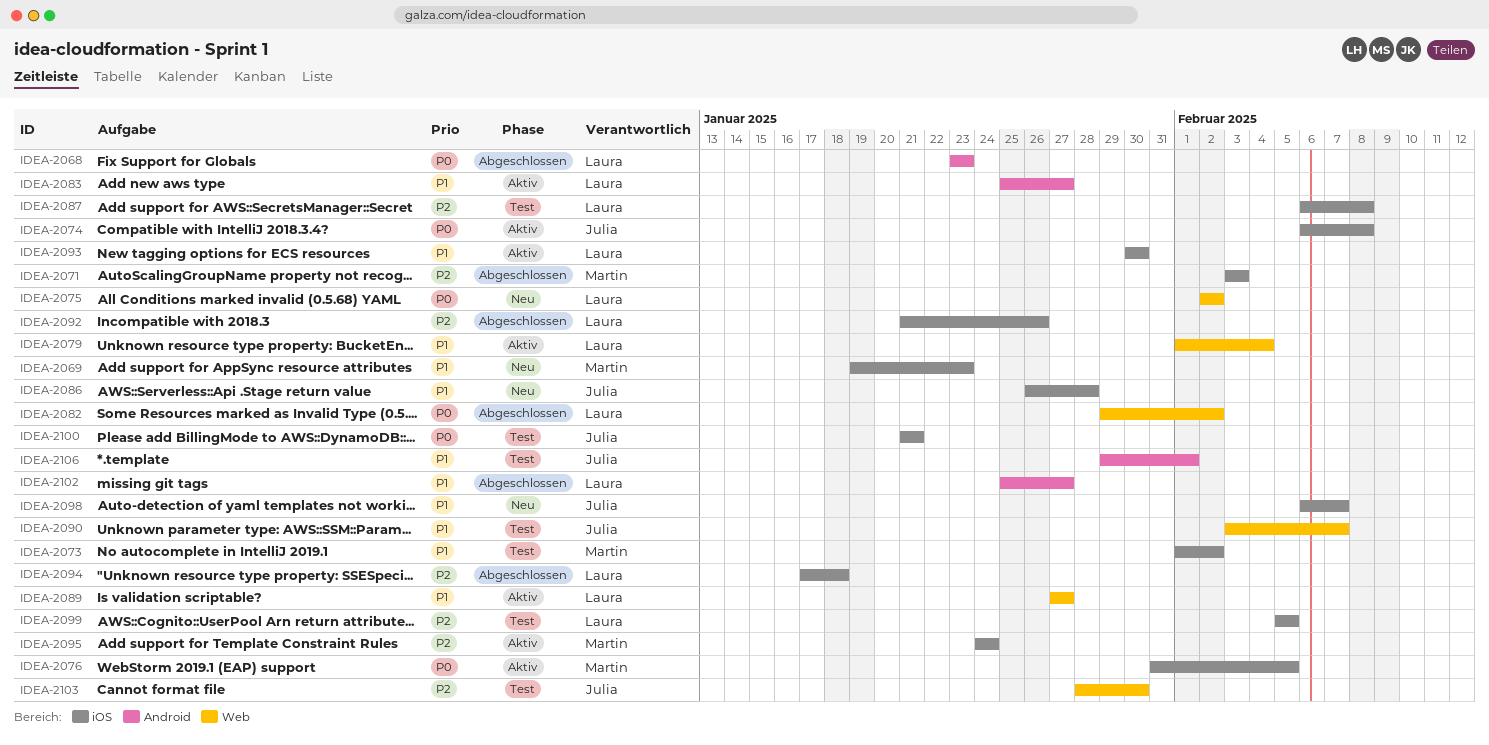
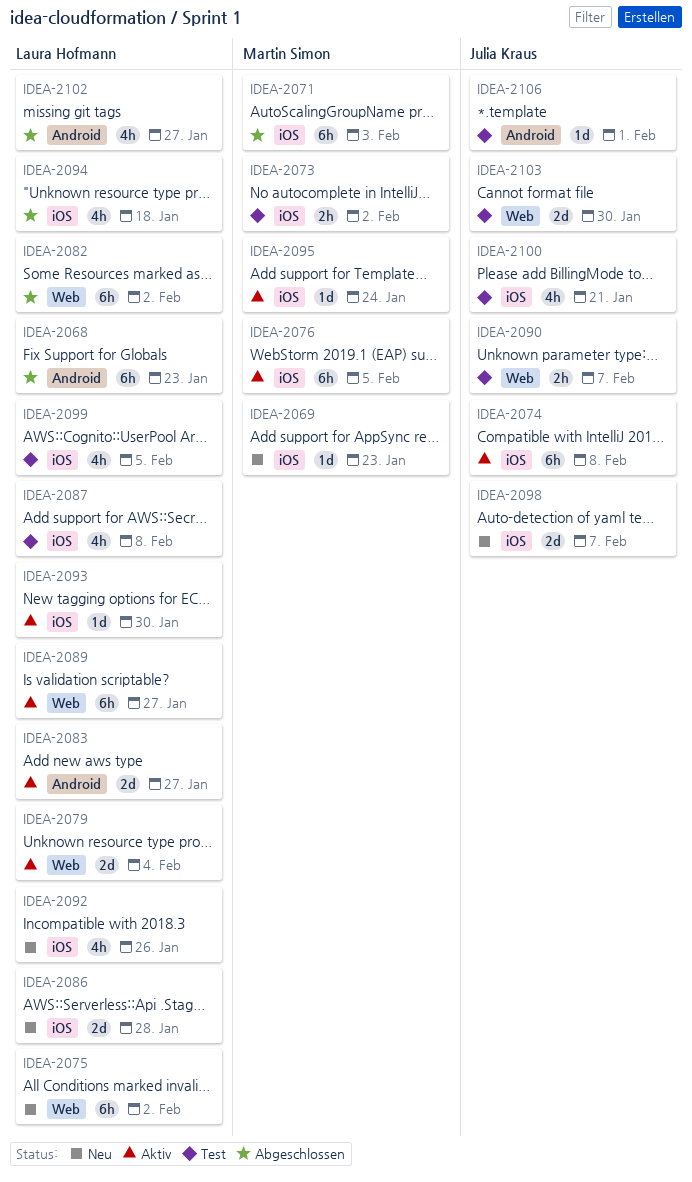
IDEA-2086, owner: Julia Kraus -> Laura Hofmann
IDEA-2092, status: Abgeschlossen -> Neu

